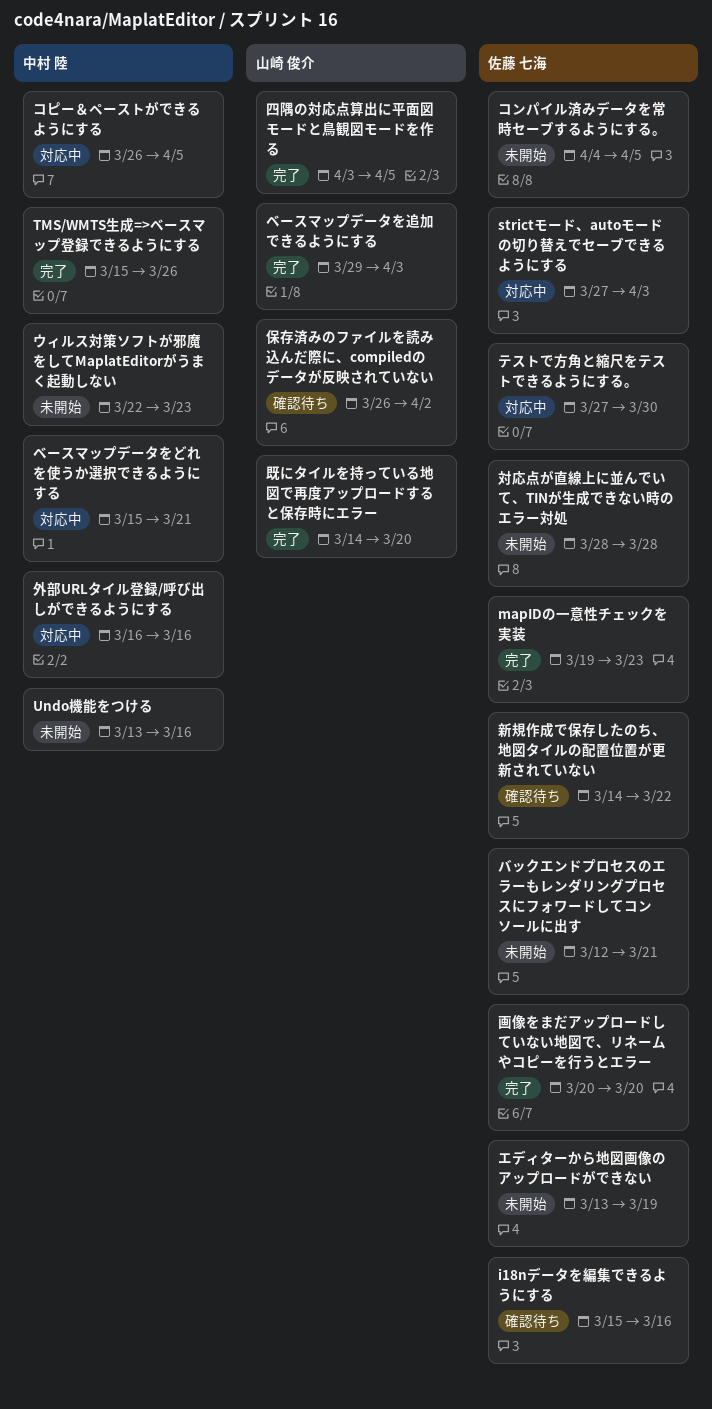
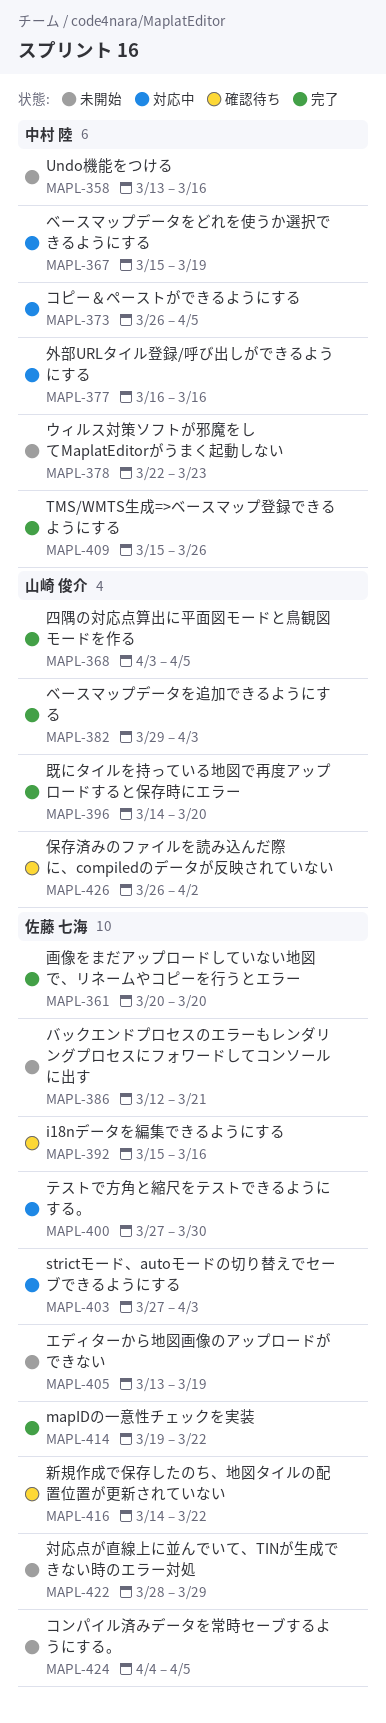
mapIDの一意性チェックを実装, due: Mar 23 -> Mar 22
ベースマップデータをどれを使うか選択できるようにする, due: Mar 21 -> Mar 19
対応点が直線上に並んでいて、TINが生成できない時のエラー対処, due: Mar 28 -> Mar 29

